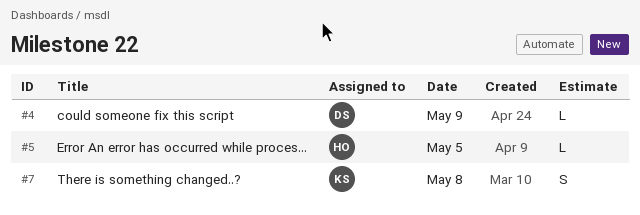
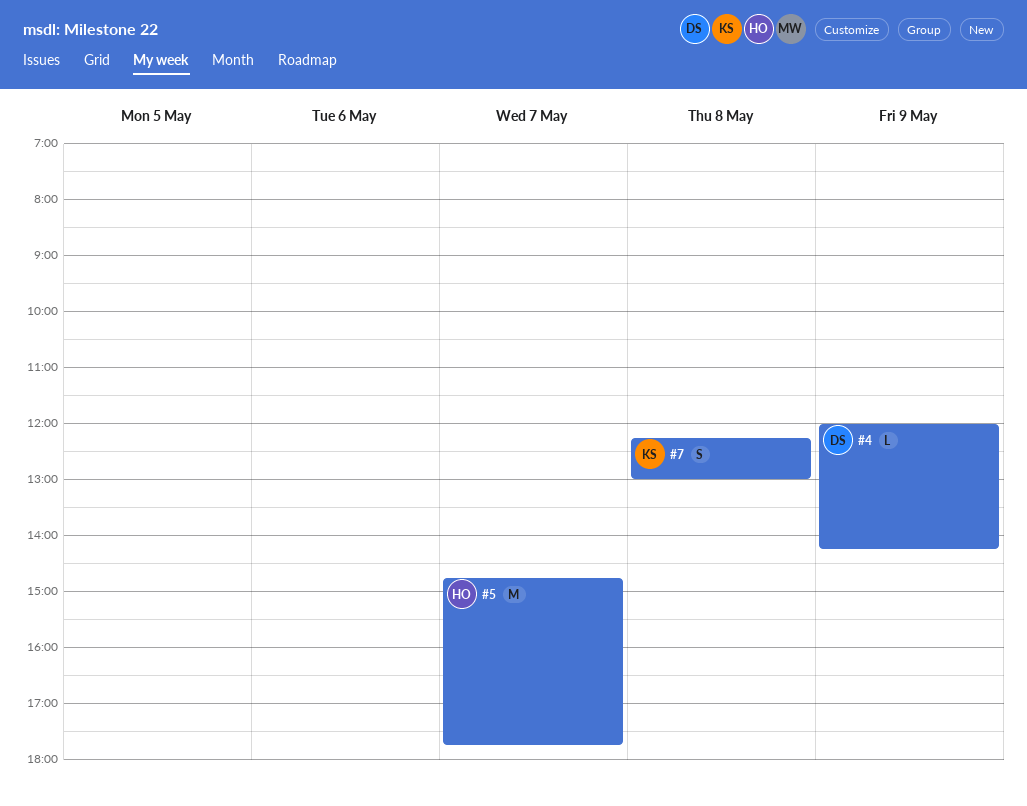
#5, estimate: L -> M
#5, day: May 5 -> May 7

